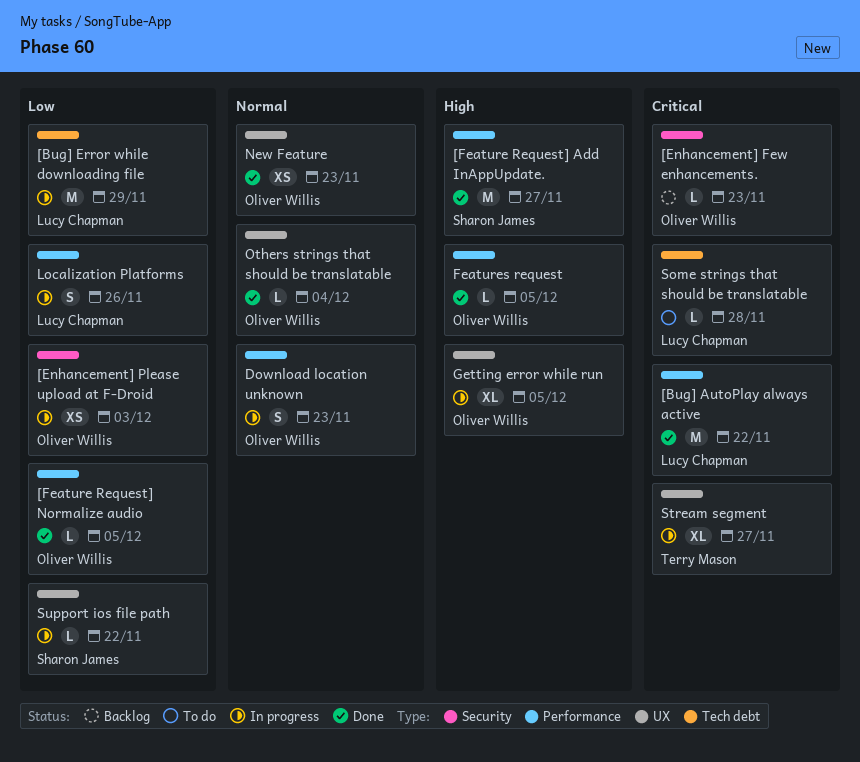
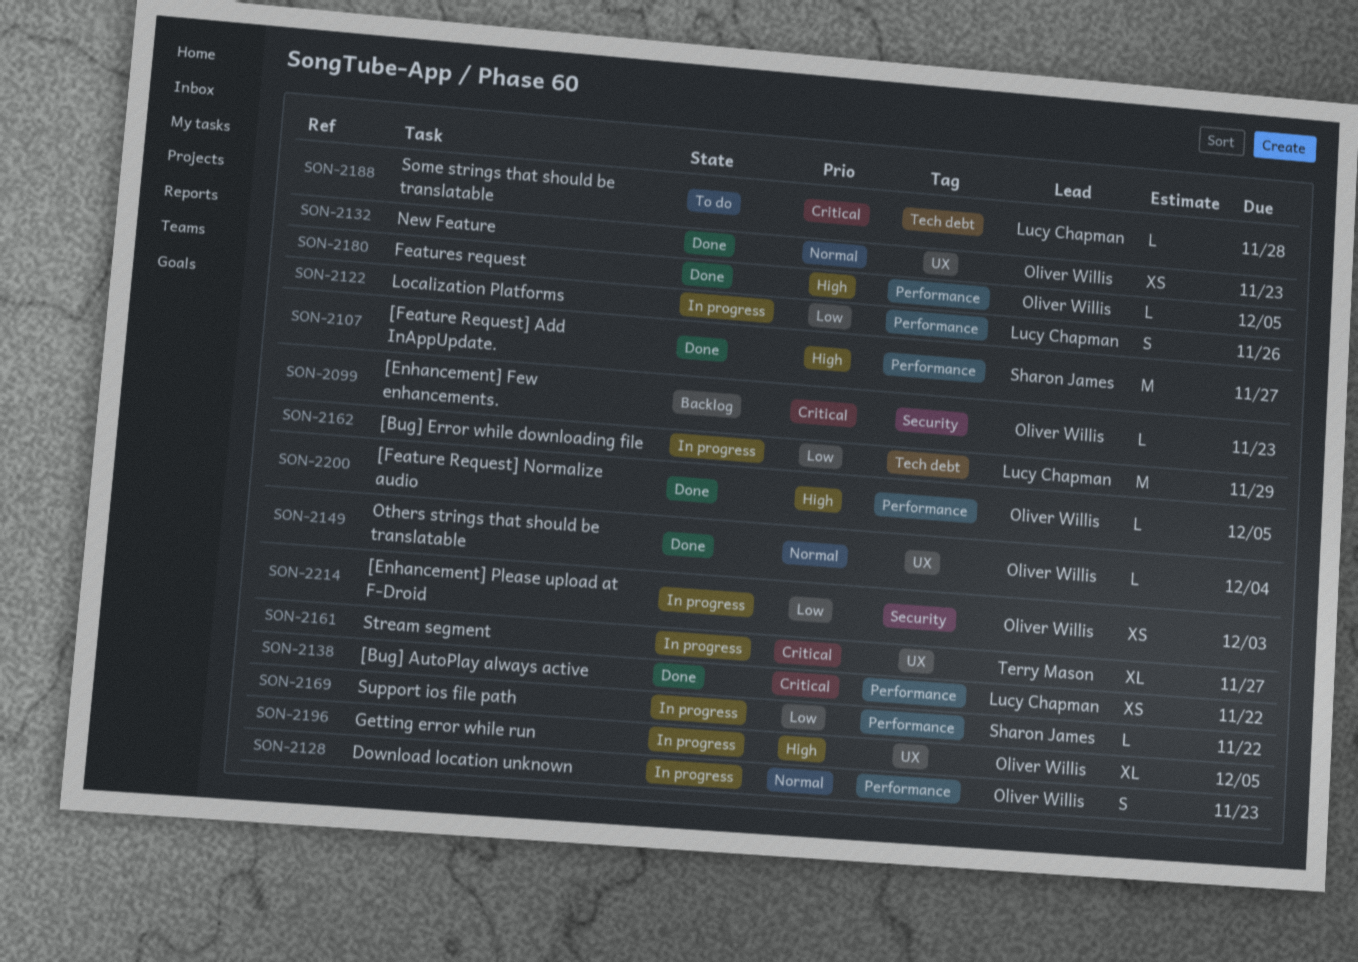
[Bug] AutoPlay always active, estimate: M -> XS
[Feature Request] Normalize audio, priority: Low -> High
Support ios file path, label: UX -> Performance

